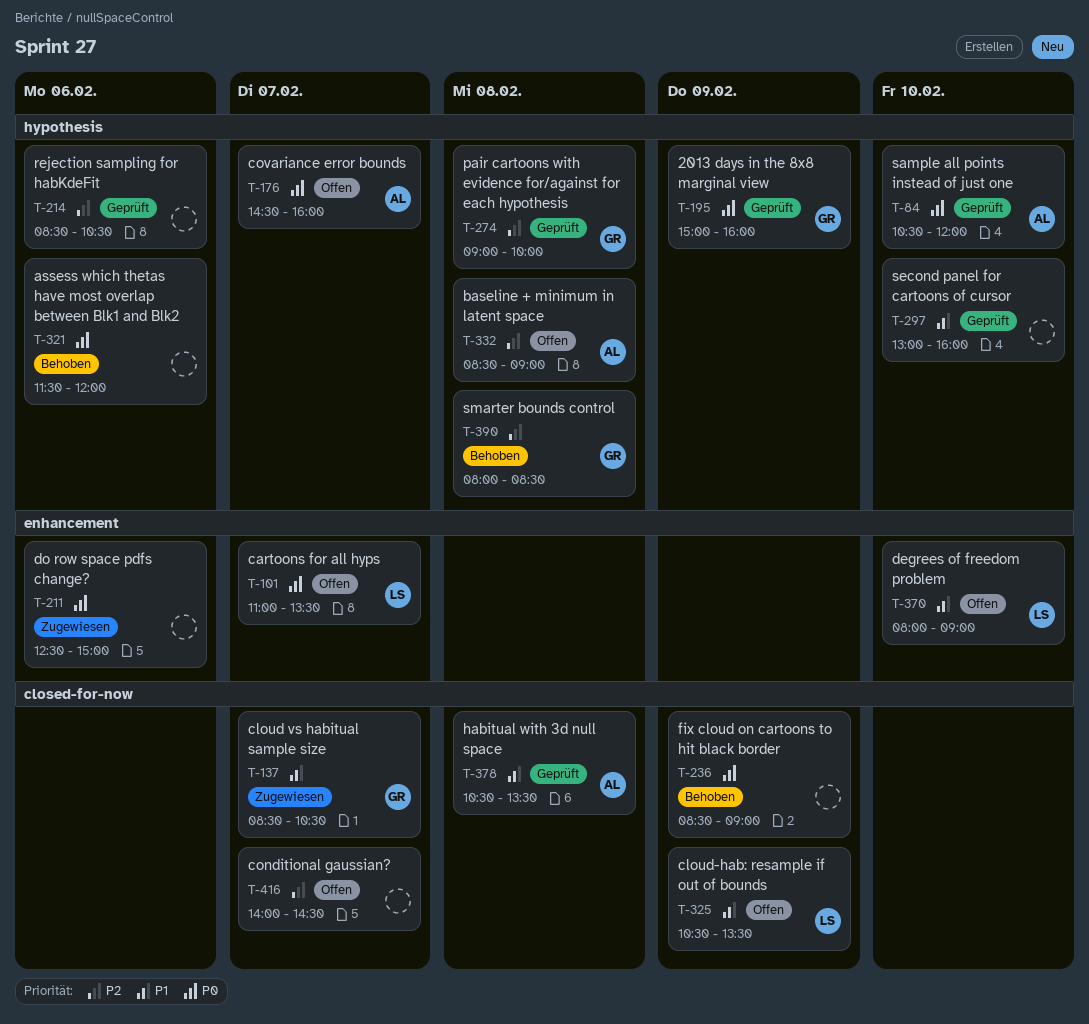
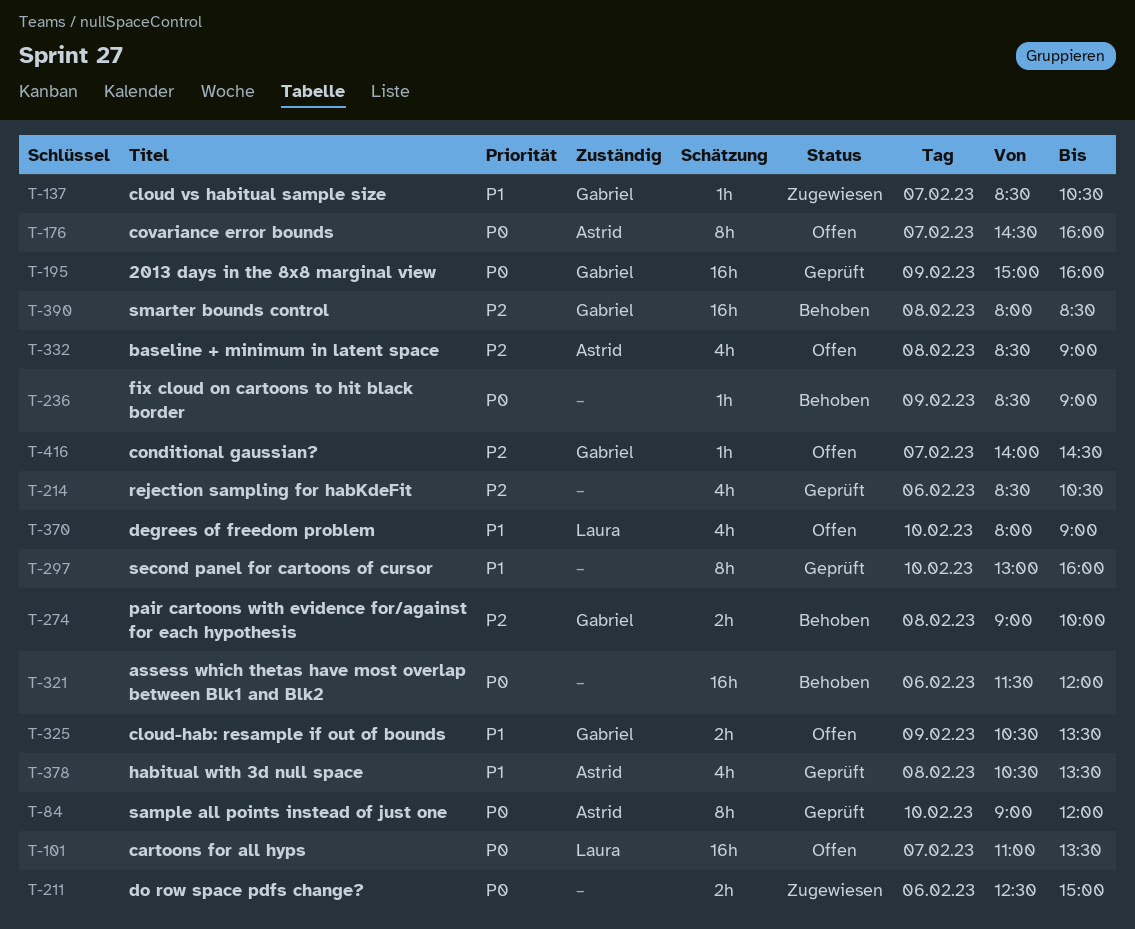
T-84, begins: 10:30 -> 09:00
T-274, status: Geprüft -> Behoben
T-325, owner: Laura -> Gabriel
T-416, owner: none -> Gabriel

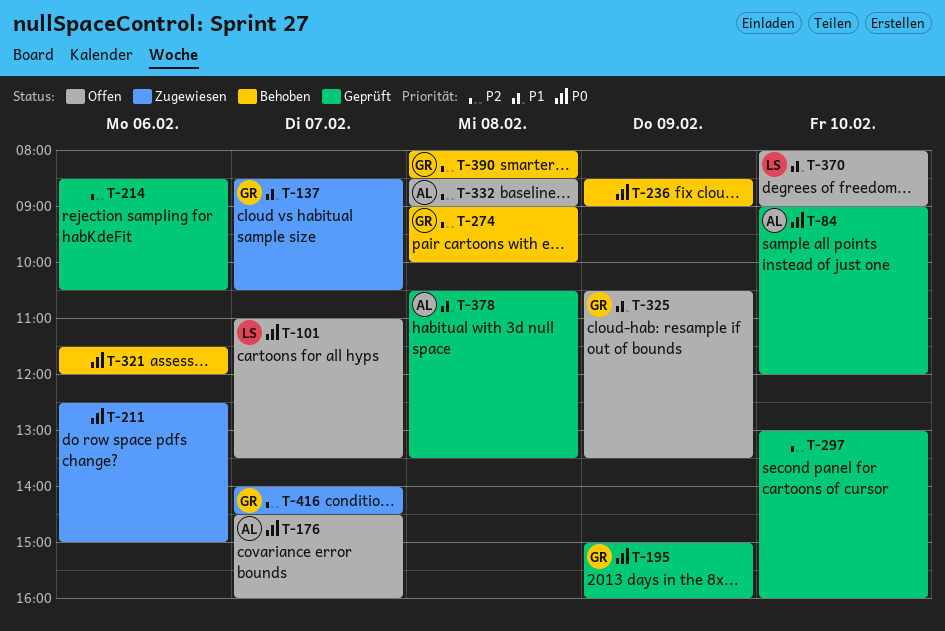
T-297, priority: P1 -> P2
T-416, status: Offen -> Zugewiesen

